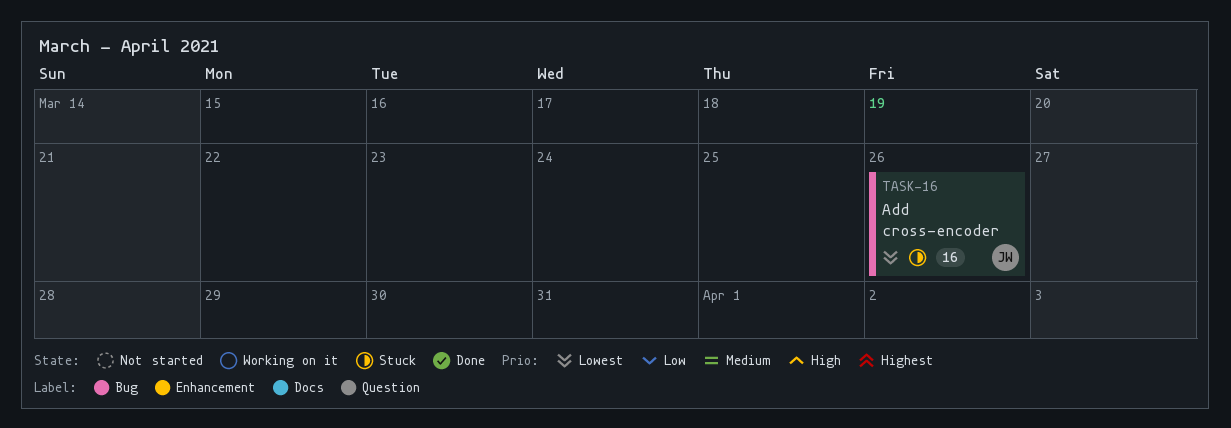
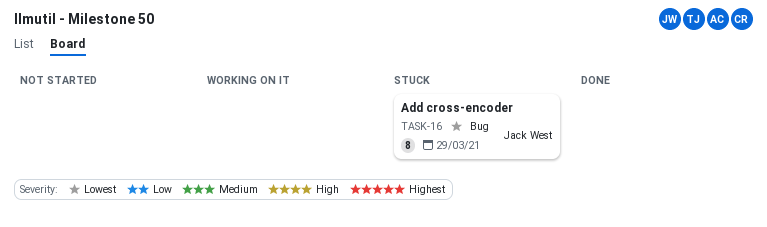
TASK-16, estimate: 16 -> 8
TASK-16, due: Mar 26 -> Mar 29

